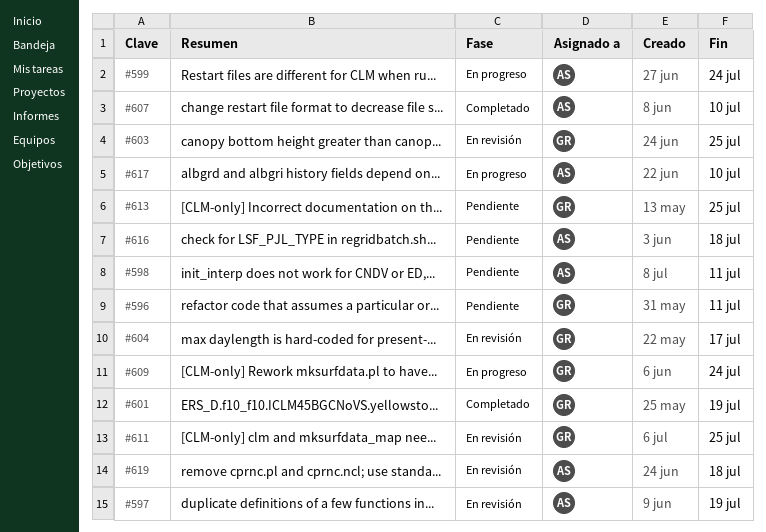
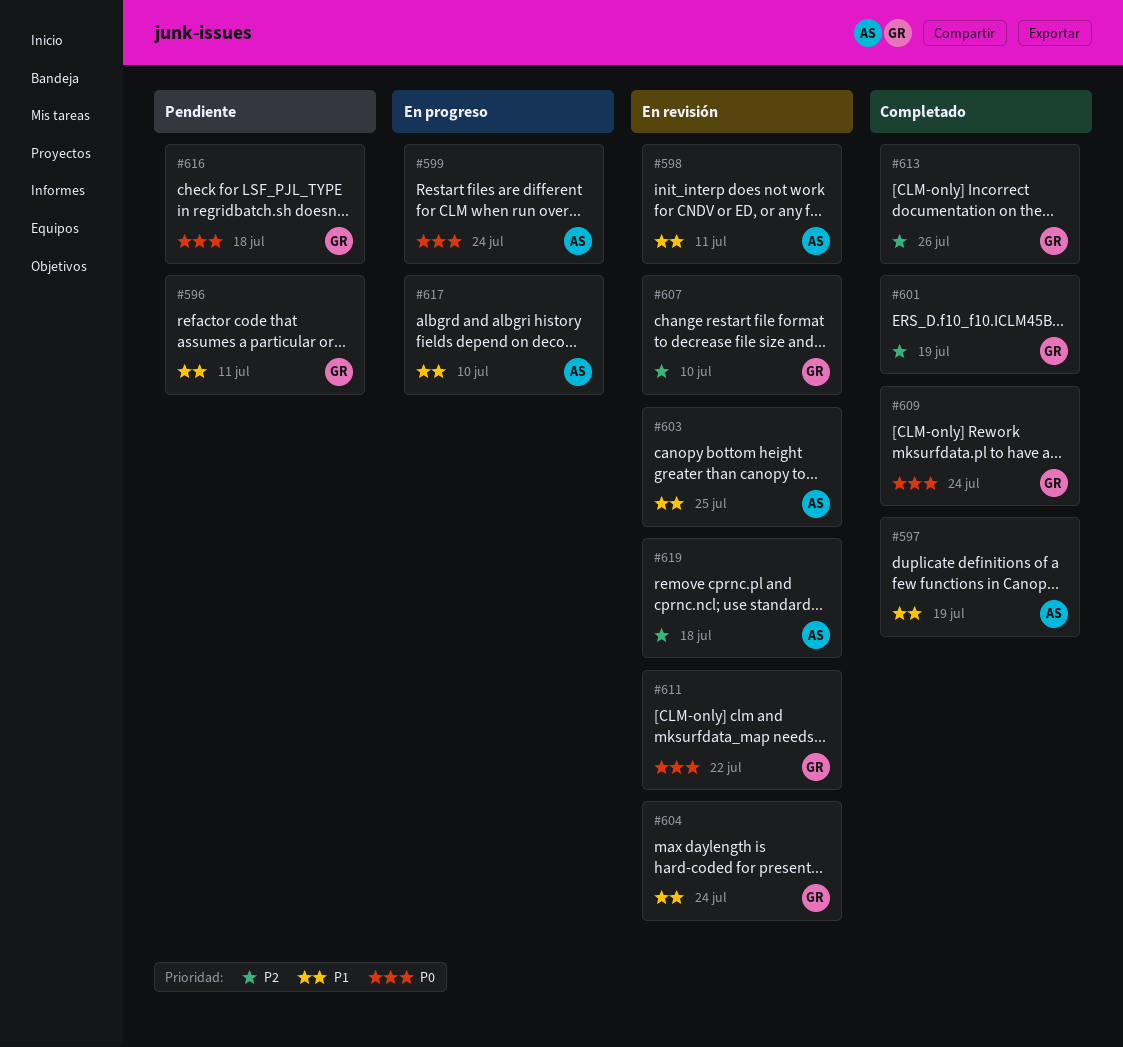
#597, status: En revisión -> Completado
#598, status: Pendiente -> En revisión
#603, owner: GR -> AS
#604, due: Jul 17 -> Jul 24
#607, status: Completado -> En revisión
#607, owner: AS -> GR
#609, status: En progreso -> Completado
#611, due: Jul 25 -> Jul 22
#613, status: Pendiente -> Completado
#613, due: Jul 25 -> Jul 26
#616, owner: AS -> GR

